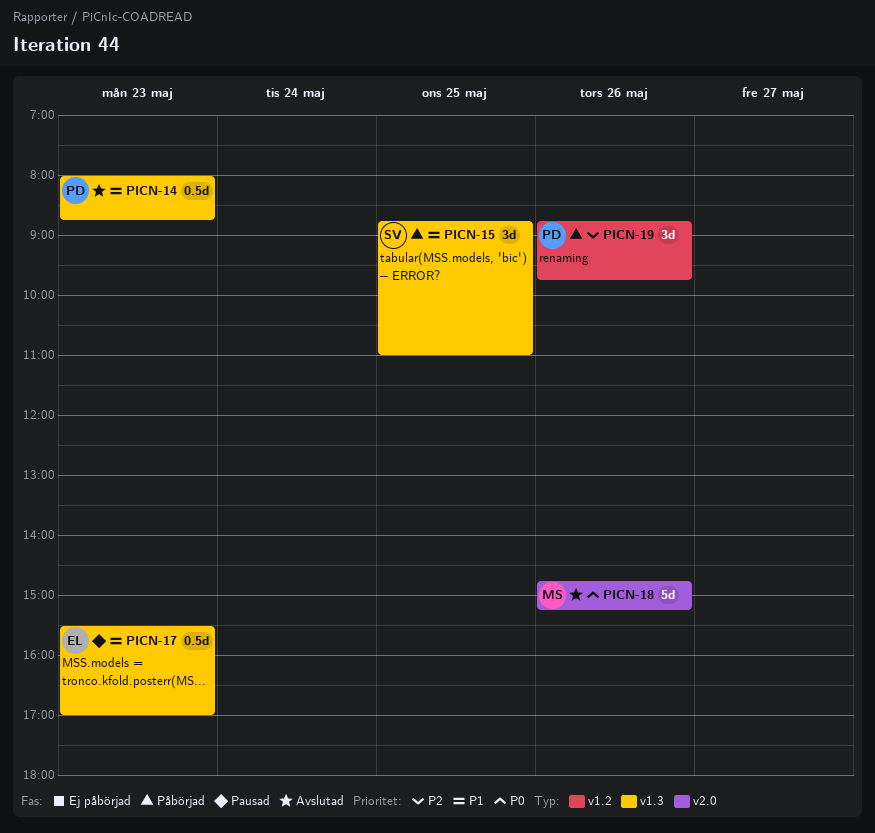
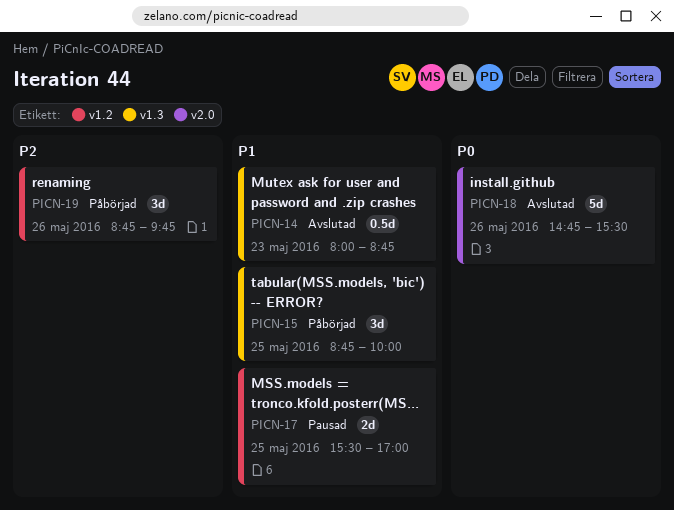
PICN-15, ends: 11:00 -> 10:00
PICN-17, label: v1.3 -> v1.2
PICN-17, estimate: 0.5d -> 2d
PICN-17, day: May 23 -> May 25
PICN-18, ends: 15:15 -> 15:30

